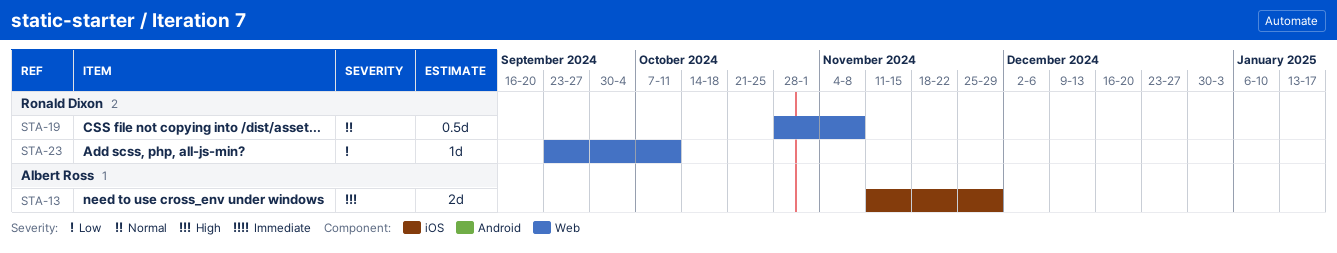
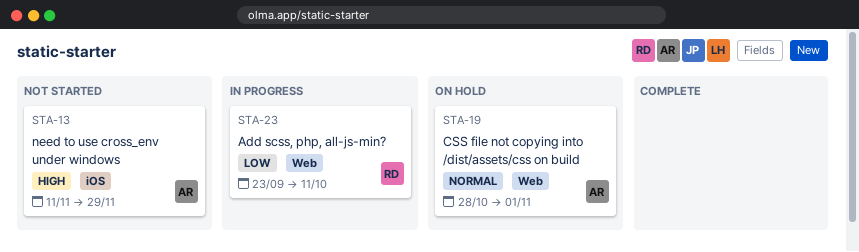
STA-19, owner: Ronald Dixon -> Albert Ross
STA-19, due: Nov 8 -> Nov 1

